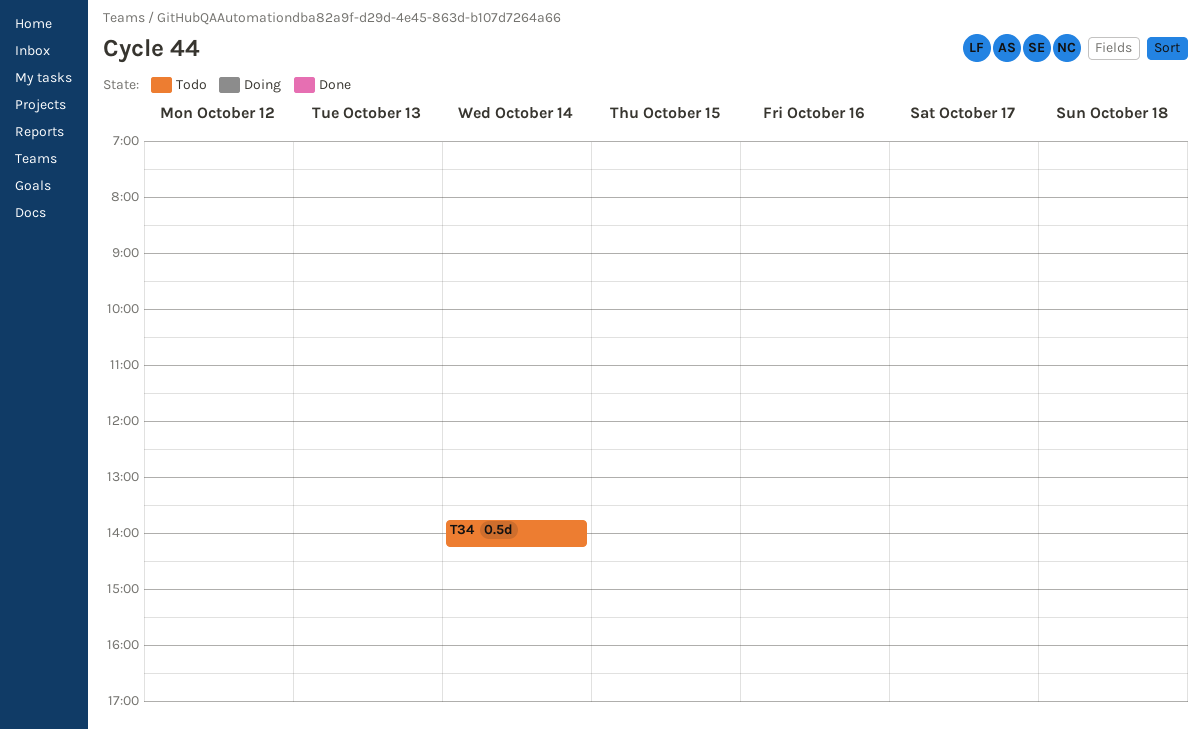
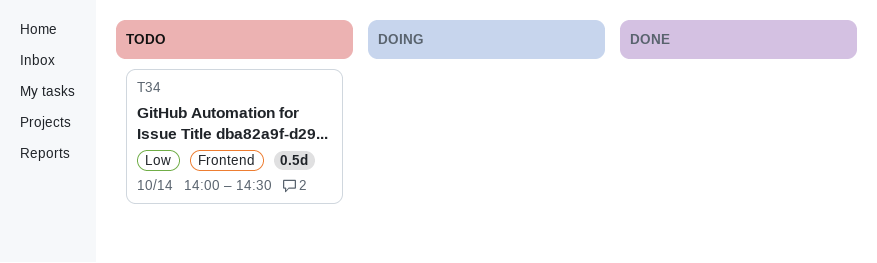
T34, begins: 13:45 -> 14:00
T34, ends: 14:15 -> 14:30

